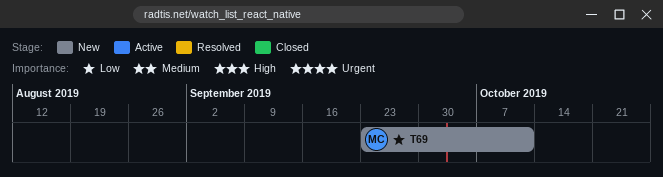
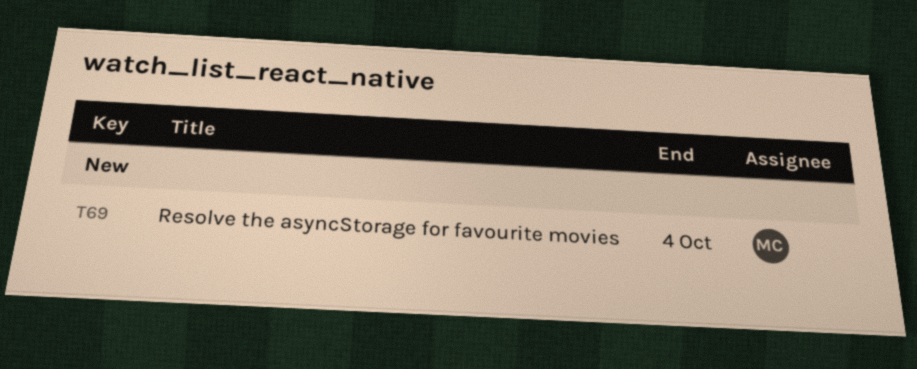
T69, due: Oct 11 -> Oct 4

